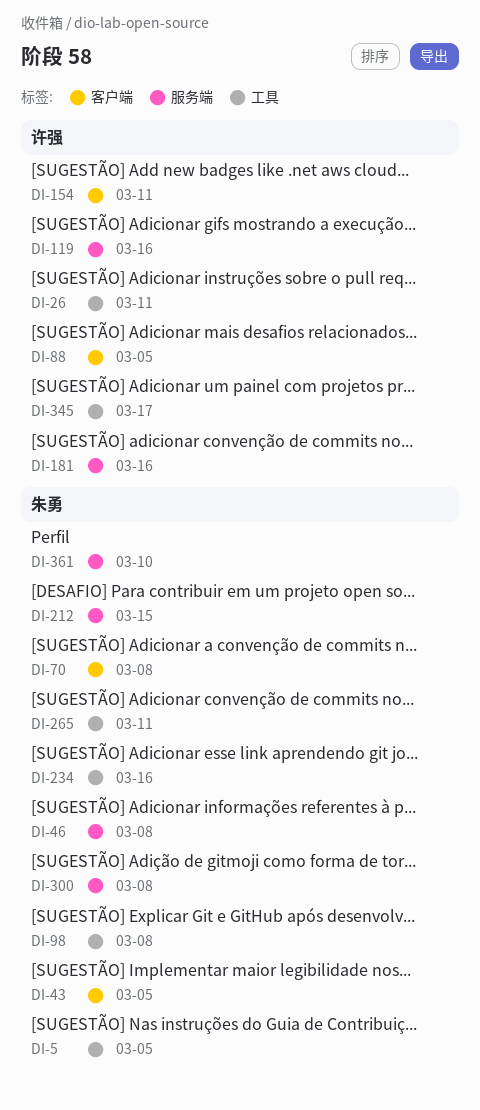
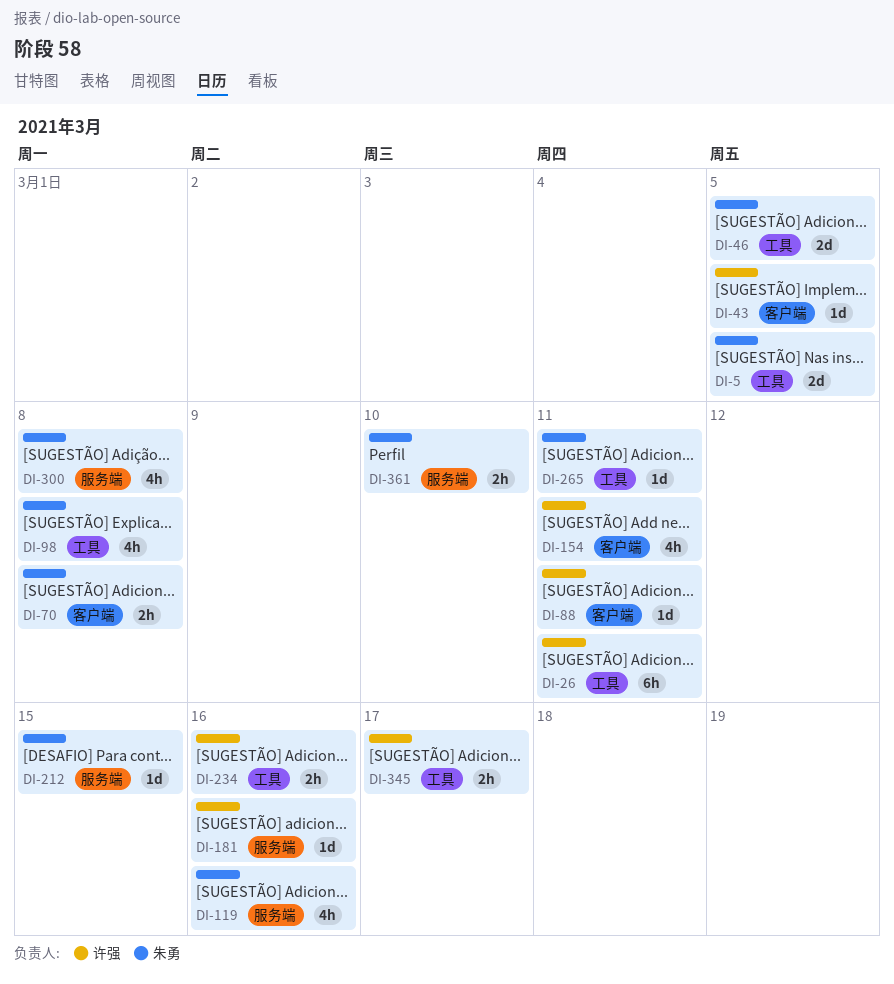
DI-43, owner: 朱勇 -> 许强
DI-46, label: 服务端 -> 工具
DI-46, due: Mar 8 -> Mar 5
DI-88, due: Mar 5 -> Mar 11
DI-119, owner: 许强 -> 朱勇
DI-234, owner: 朱勇 -> 许强

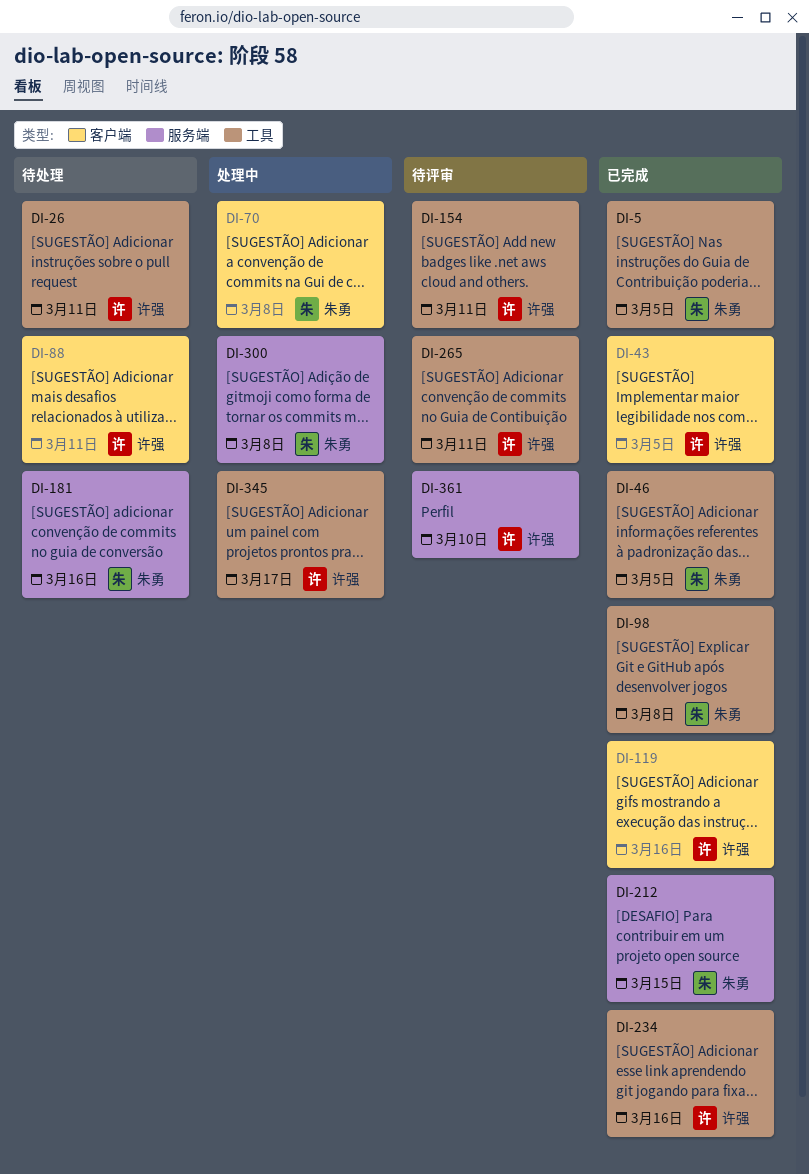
DI-119, owner: 朱勇 -> 许强
DI-119, label: 服务端 -> 客户端
DI-154, label: 客户端 -> 工具
DI-181, owner: 许强 -> 朱勇
DI-265, owner: 朱勇 -> 许强
DI-361, owner: 朱勇 -> 许强

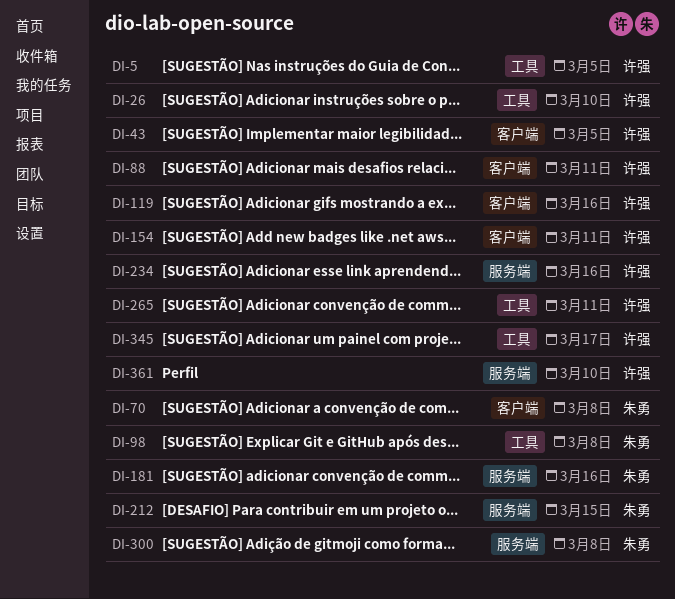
DI-5, owner: 朱勇 -> 许强
DI-26, due: Mar 11 -> Mar 10
DI-46: present -> none
DI-154, label: 工具 -> 客户端
DI-234, label: 工具 -> 服务端

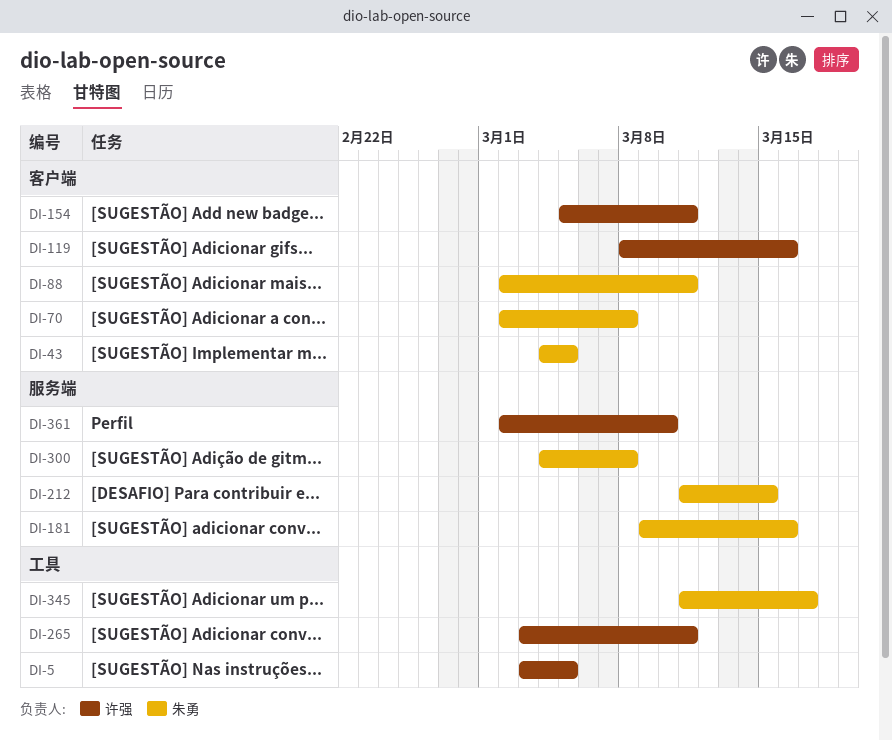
DI-26: present -> none
DI-43, owner: 许强 -> 朱勇
DI-88, owner: 许强 -> 朱勇
DI-98: present -> none
DI-234: present -> none
DI-345, owner: 许强 -> 朱勇

